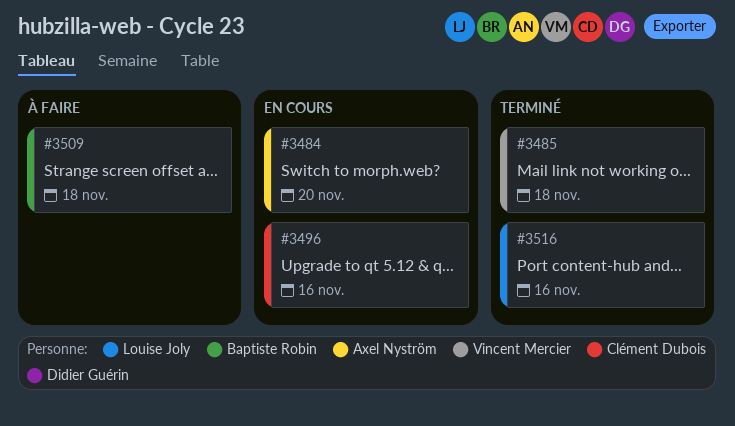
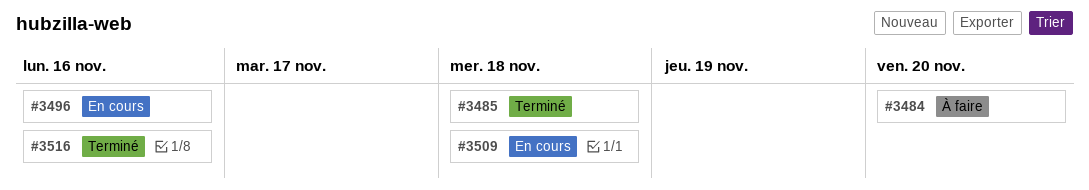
#3484, status: En cours -> À faire
#3509, status: À faire -> En cours

